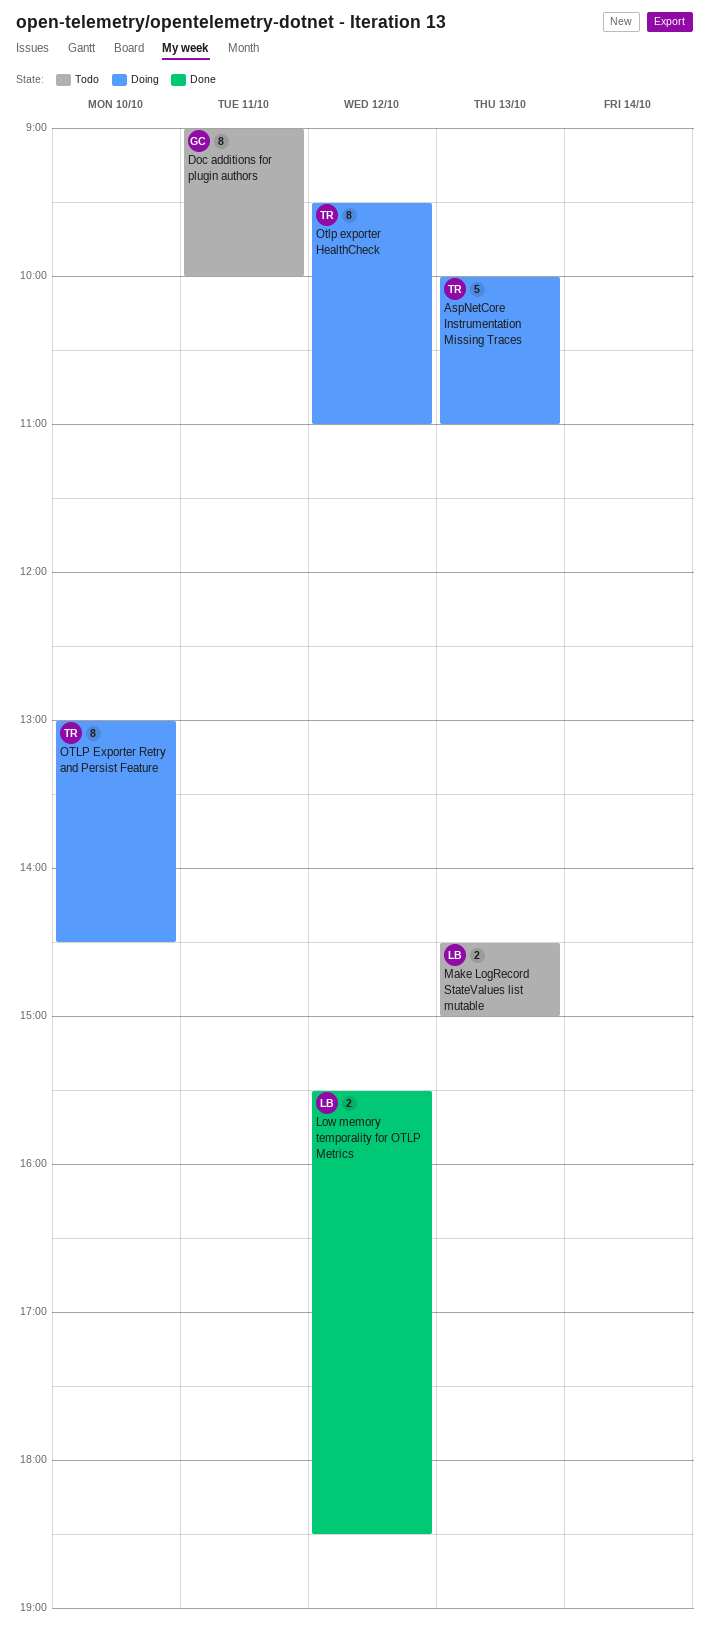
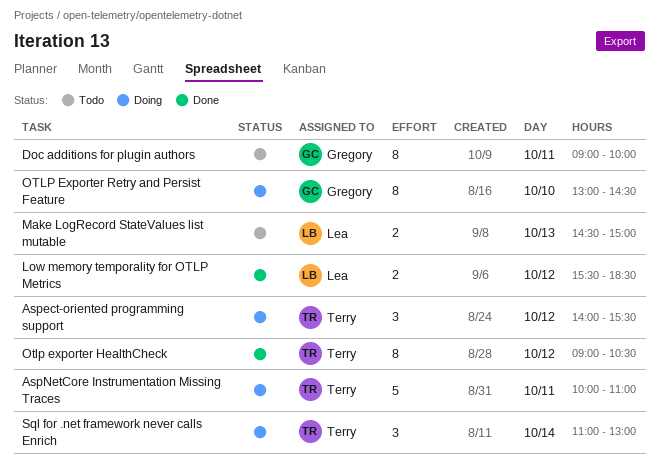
Aspect-oriented programming support: none -> present
AspNetCore Instrumentation Missing Traces, day: Oct 13 -> Oct 11
Otlp exporter HealthCheck, status: Doing -> Done
Otlp exporter HealthCheck, begins: 09:30 -> 09:00
Otlp exporter HealthCheck, ends: 11:00 -> 10:30
OTLP Exporter Retry and Persist Feature, owner: Terry -> Gregory
Sql for .net framework never calls Enrich: none -> present

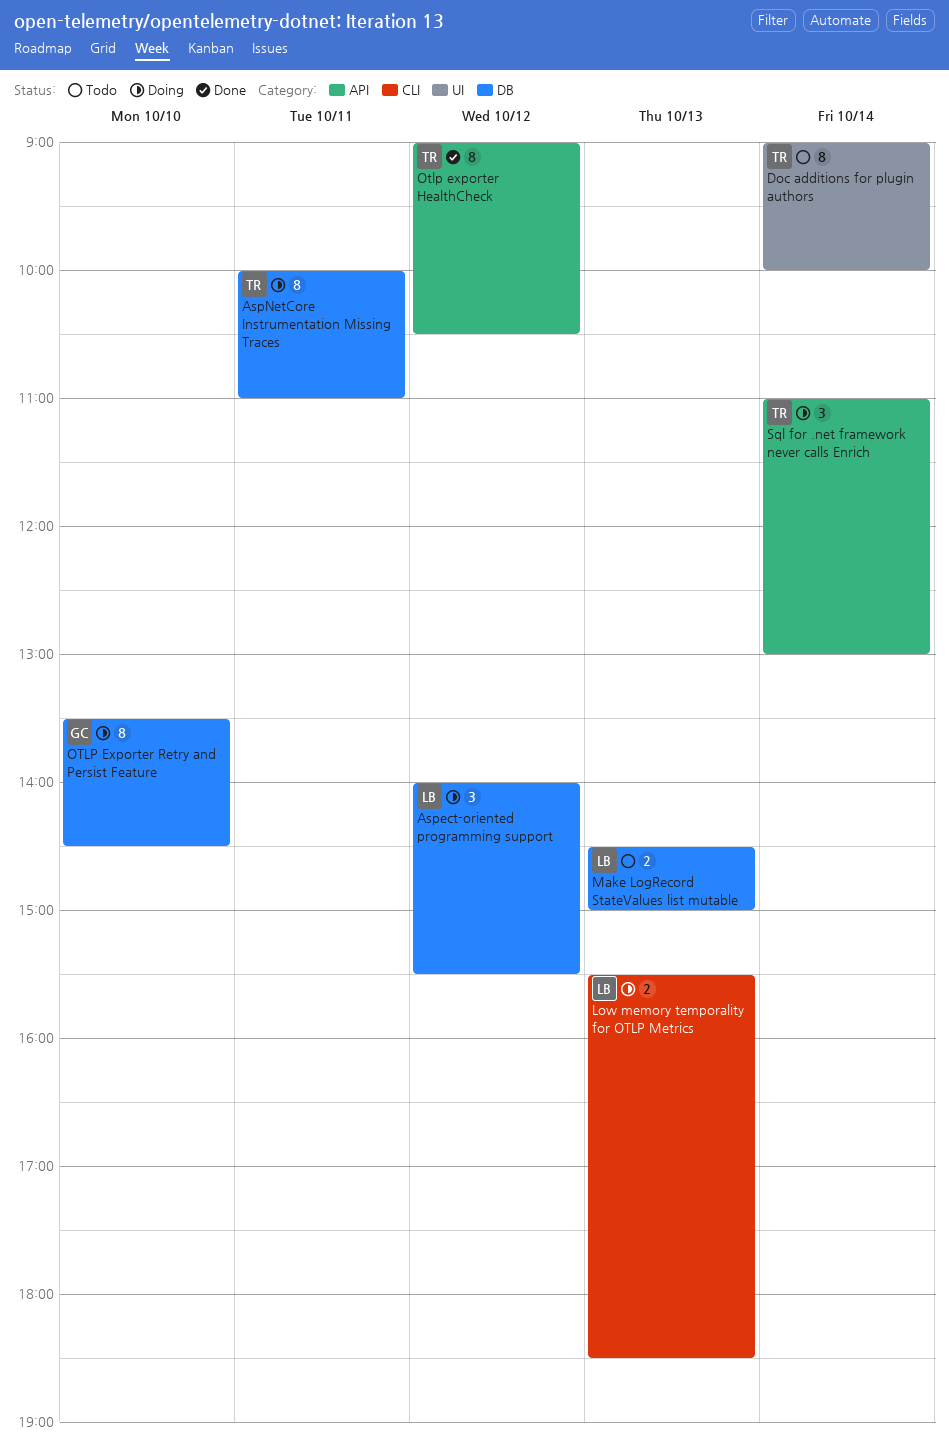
Aspect-oriented programming support, owner: Terry -> Lea
AspNetCore Instrumentation Missing Traces, estimate: 5 -> 8
Doc additions for plugin authors, owner: Gregory -> Terry
Doc additions for plugin authors, day: Oct 11 -> Oct 14
Low memory temporality for OTLP Metrics, status: Done -> Doing
Low memory temporality for OTLP Metrics, day: Oct 12 -> Oct 13
OTLP Exporter Retry and Persist Feature, begins: 13:00 -> 13:30

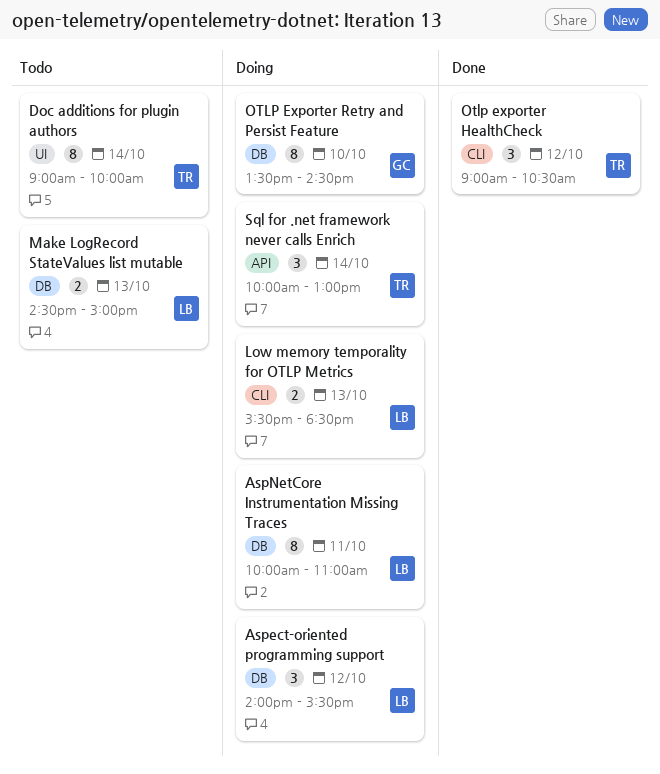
AspNetCore Instrumentation Missing Traces, owner: TR -> LB
Otlp exporter HealthCheck, label: API -> CLI
Otlp exporter HealthCheck, estimate: 8 -> 3
Sql for .net framework never calls Enrich, begins: 11:00 -> 10:00

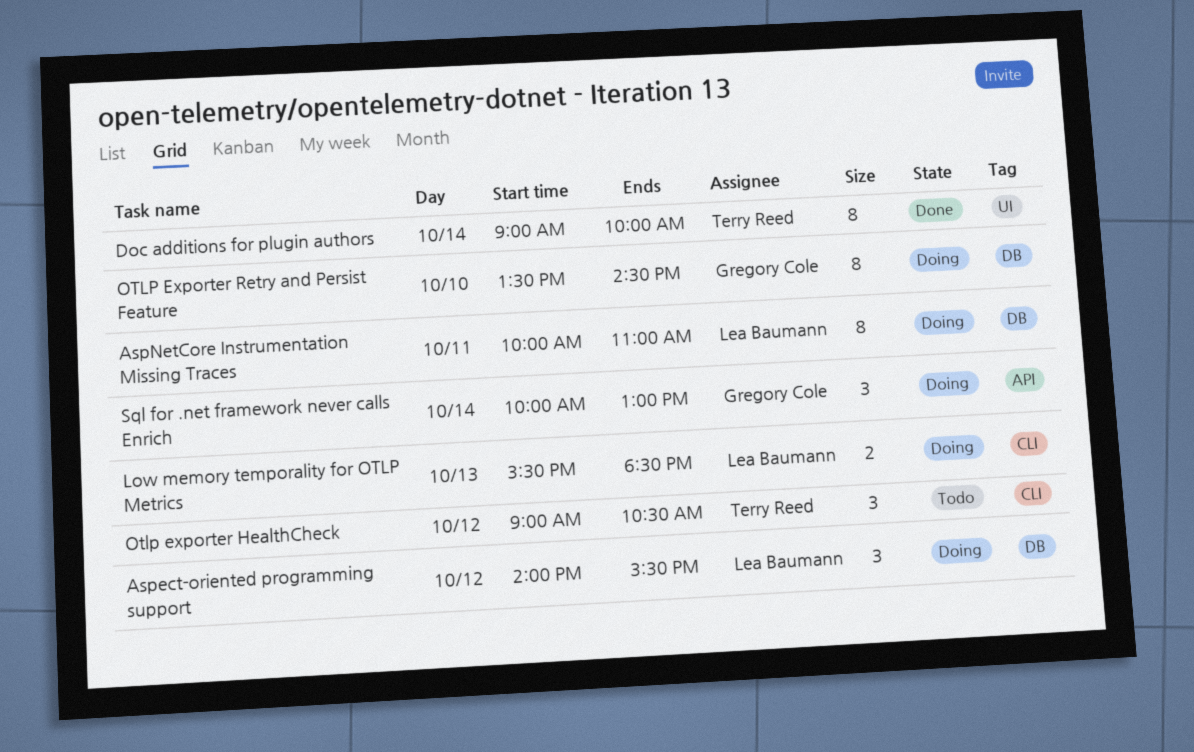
Doc additions for plugin authors, status: Todo -> Done
Make LogRecord StateValues list mutable: present -> none
Otlp exporter HealthCheck, status: Done -> Todo
Sql for .net framework never calls Enrich, owner: Terry Reed -> Gregory Cole

